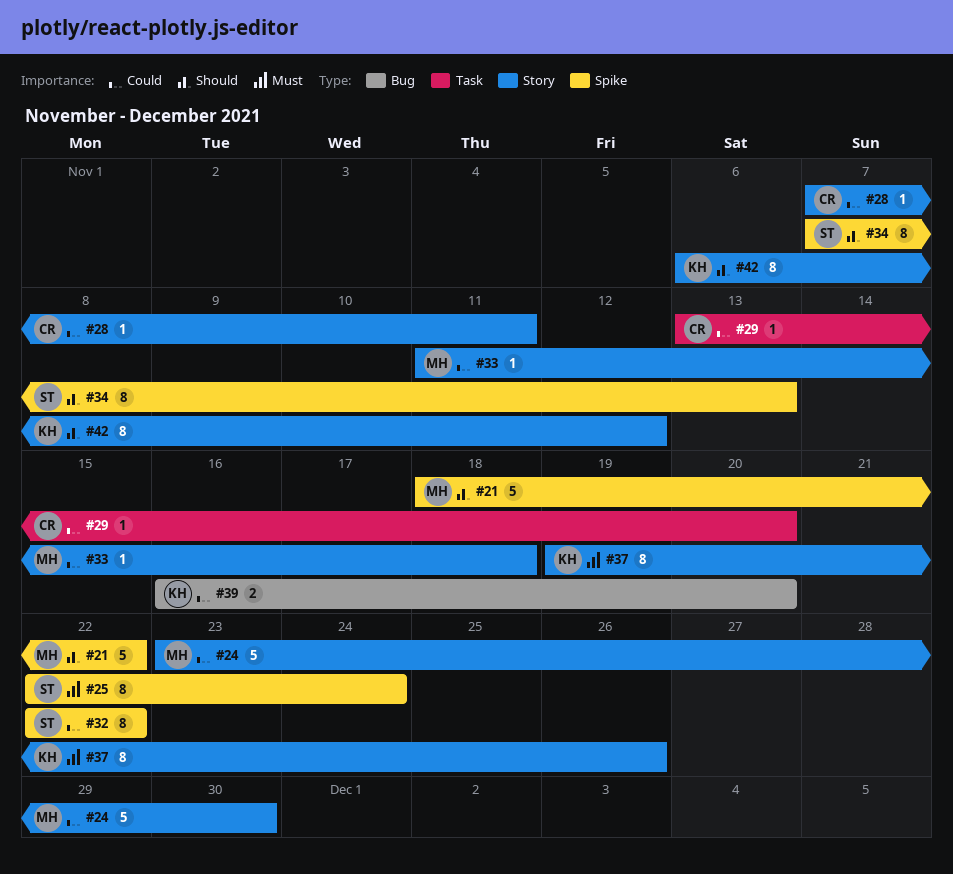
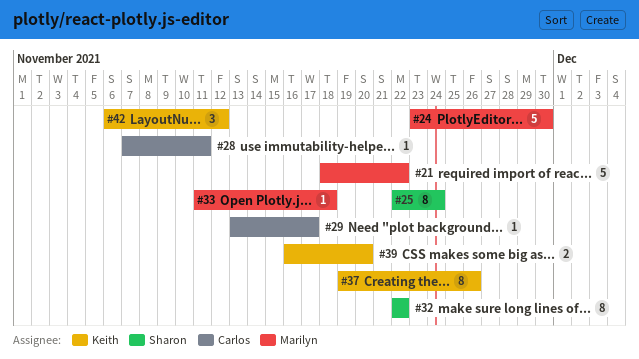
#29, due: Nov 20 -> Nov 17
#34: present -> none
#42, estimate: 8 -> 3

